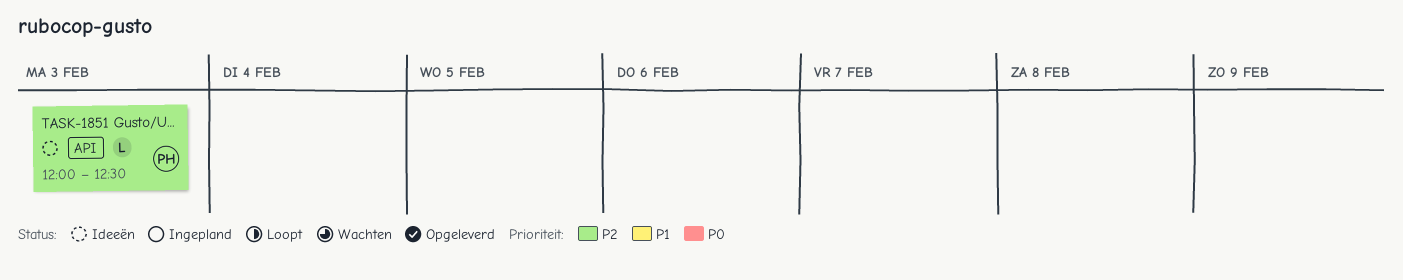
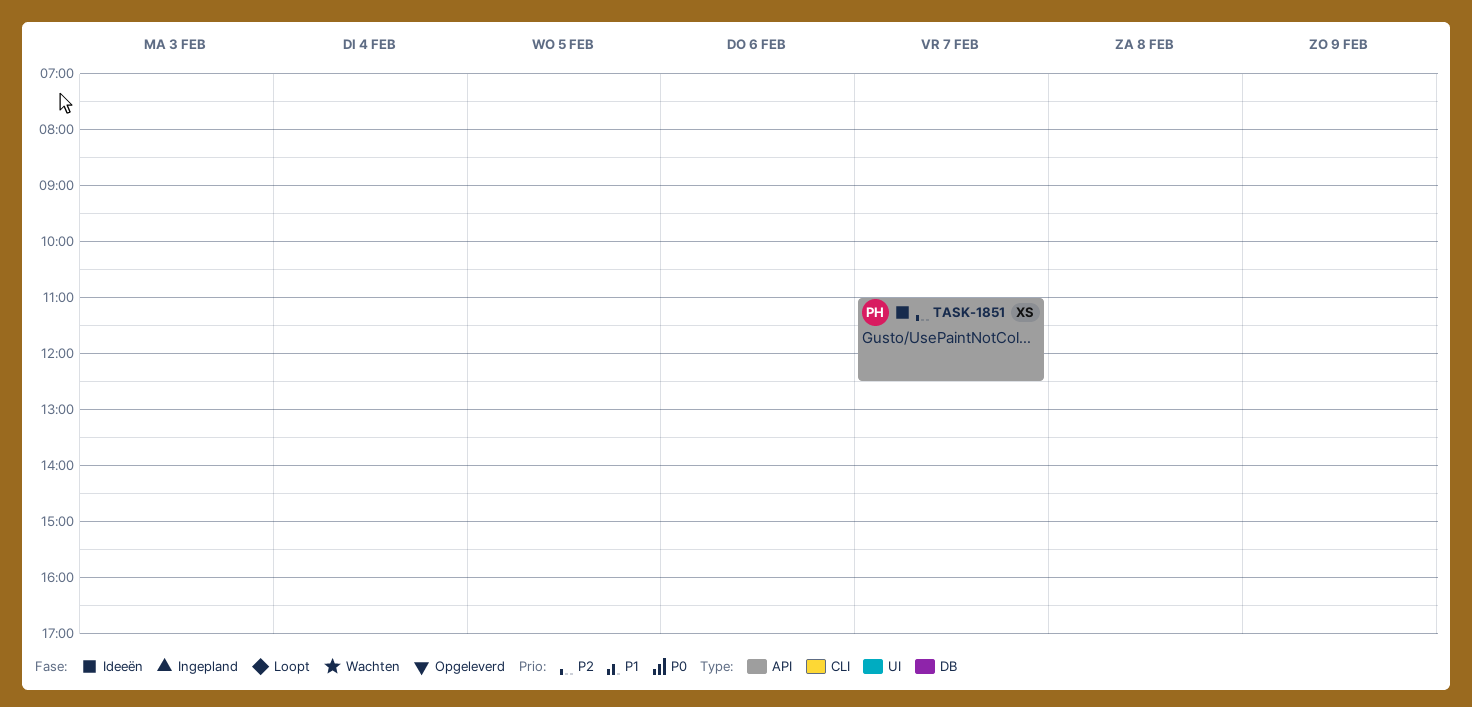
TASK-1851, estimate: L -> XS
TASK-1851, day: Feb 3 -> Feb 7
TASK-1851, begins: 12:00 -> 11:00

